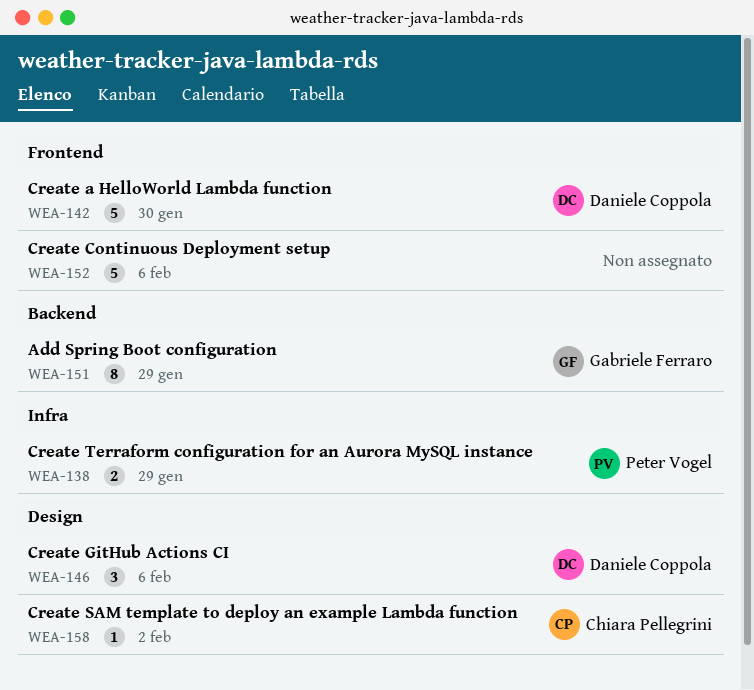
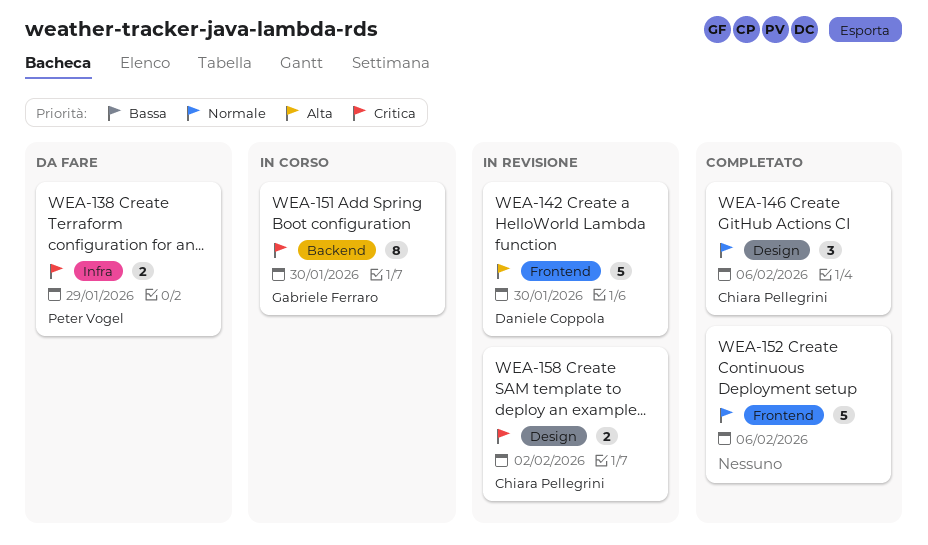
WEA-146, owner: Daniele Coppola -> Chiara Pellegrini
WEA-151, due: Jan 29 -> Jan 30
WEA-158, estimate: 1 -> 2

